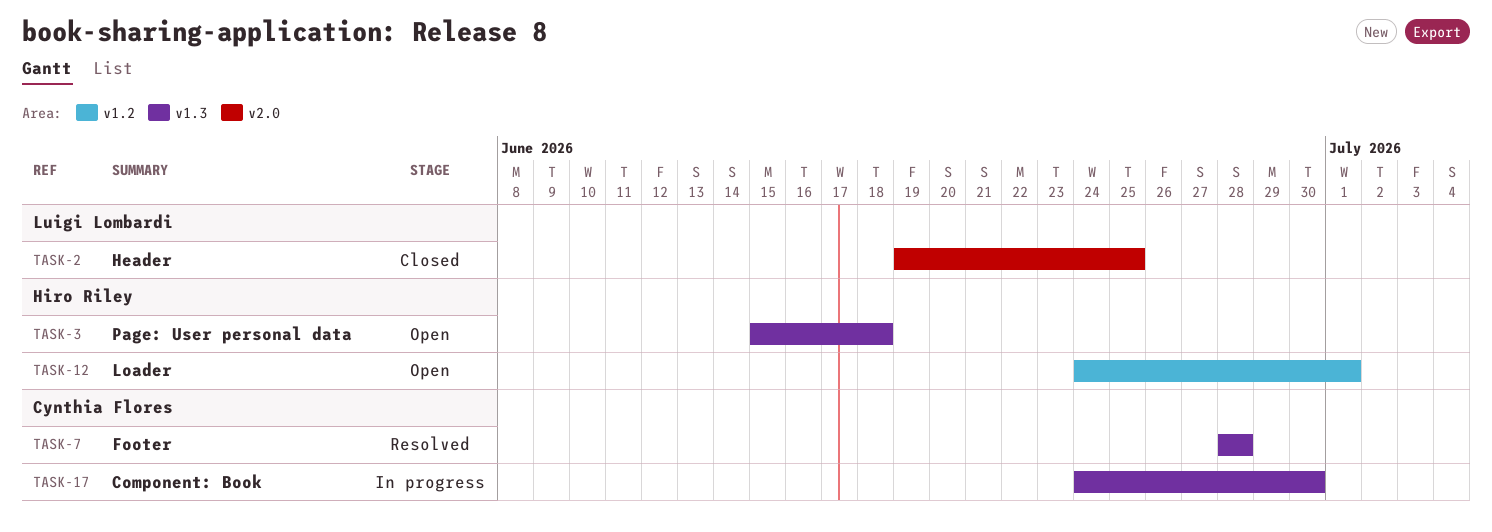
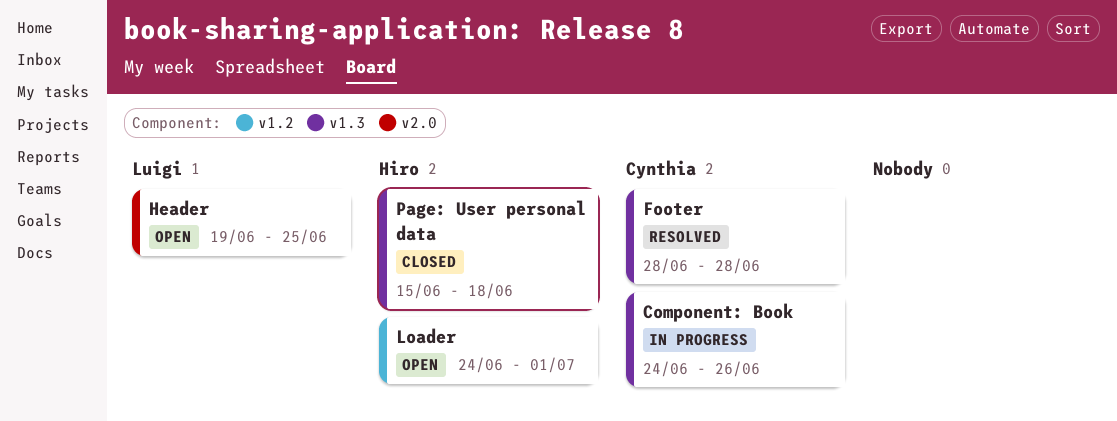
Component: Book, due: Jun 30 -> Jun 26
Header, status: Closed -> Open
Page: User personal data, status: Open -> Closed

